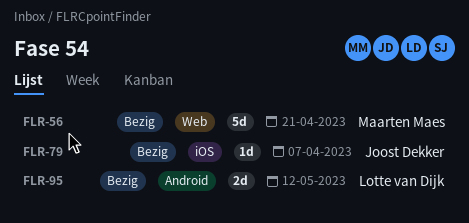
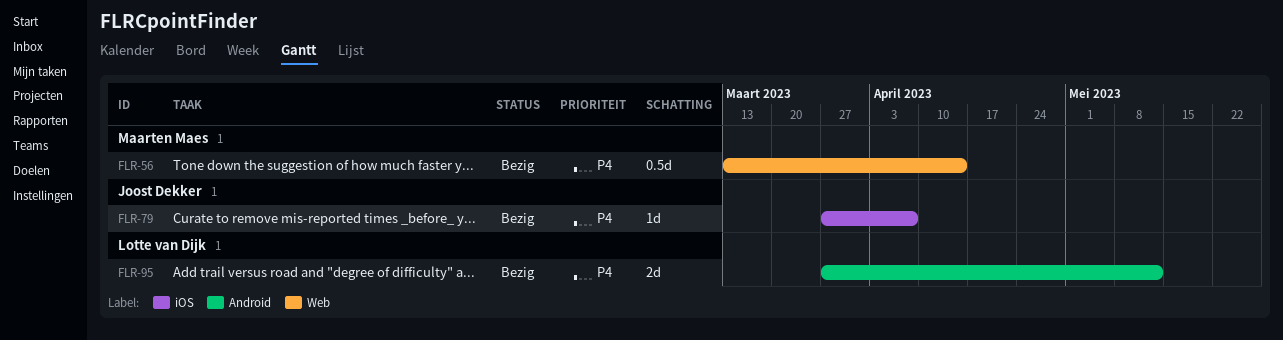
FLR-56, estimate: 5d -> 0.5d
FLR-56, due: Apr 21 -> Apr 14

